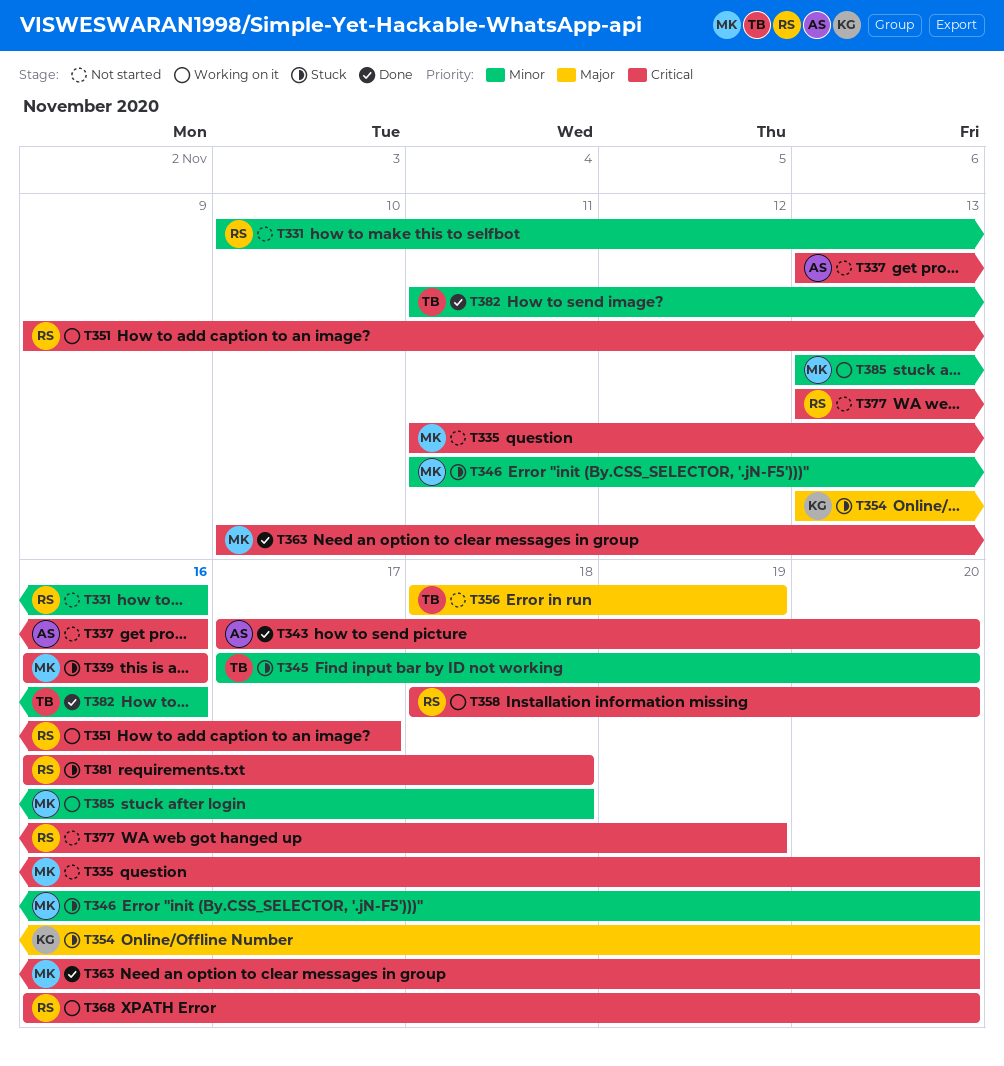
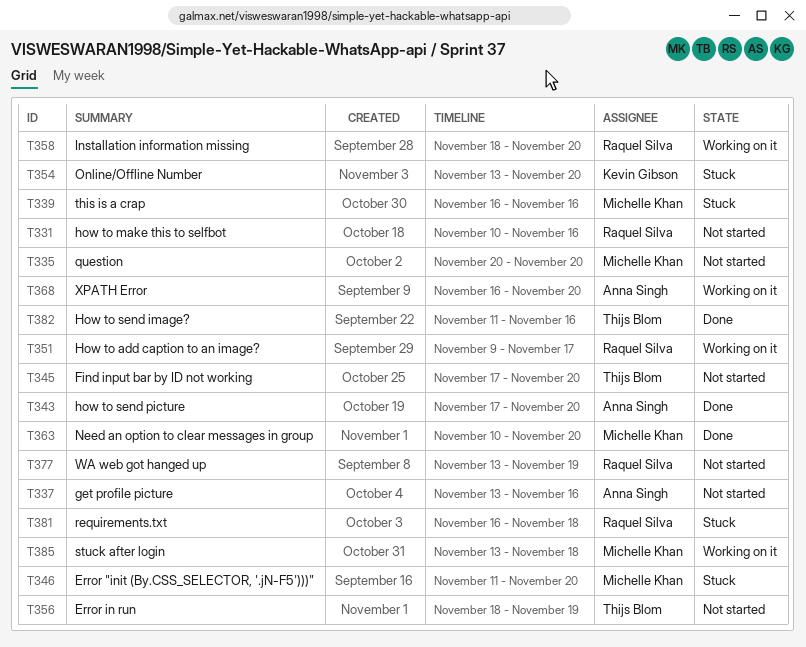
T335, start: Nov 11 -> Nov 20
T345, status: Stuck -> Not started
T368, owner: Raquel Silva -> Anna Singh

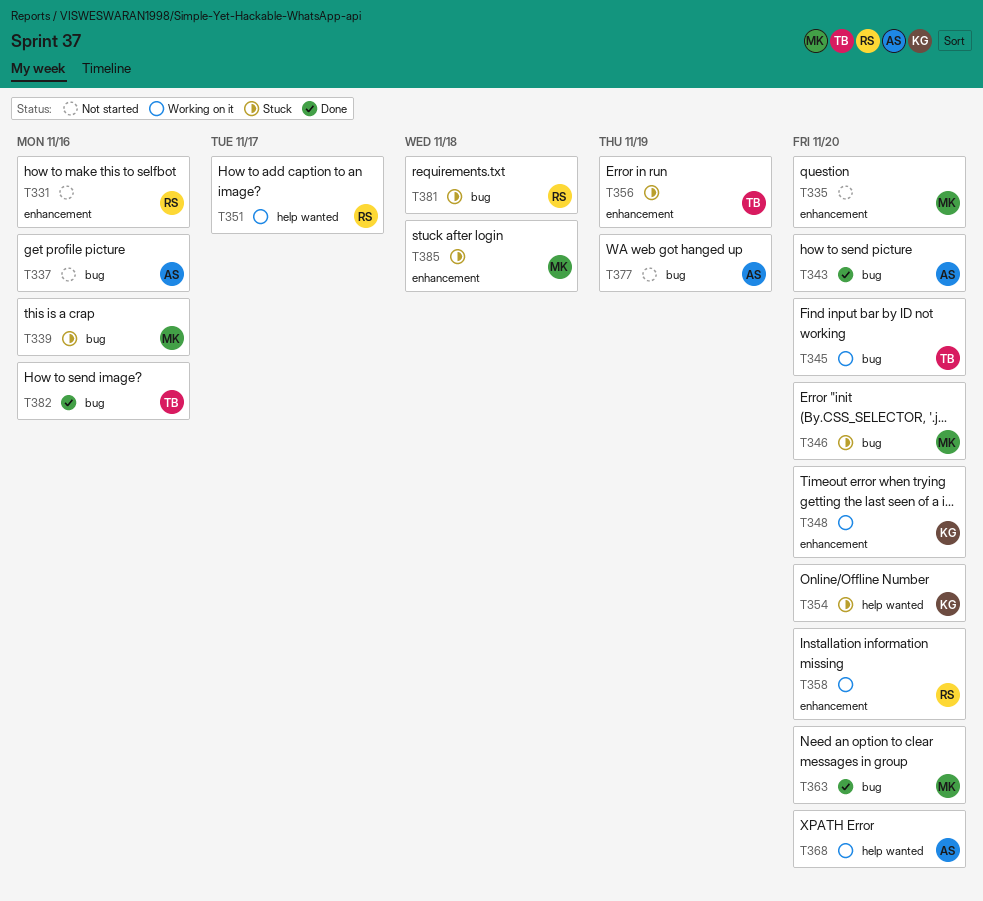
T345, status: Not started -> Working on it
T348: none -> present
T356, status: Not started -> Stuck
T377, owner: Raquel Silva -> Anna Singh
T385, status: Working on it -> Stuck

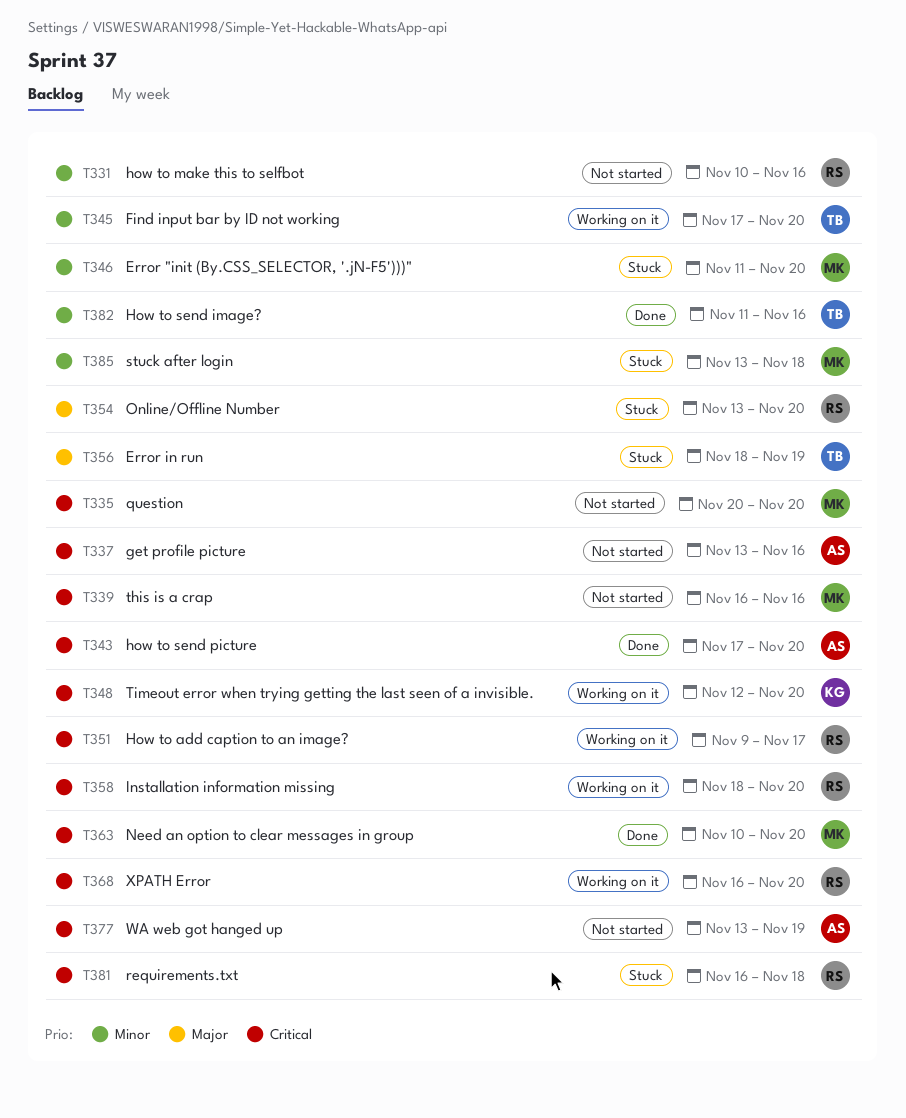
T339, status: Stuck -> Not started
T354, owner: KG -> RS
T368, owner: AS -> RS

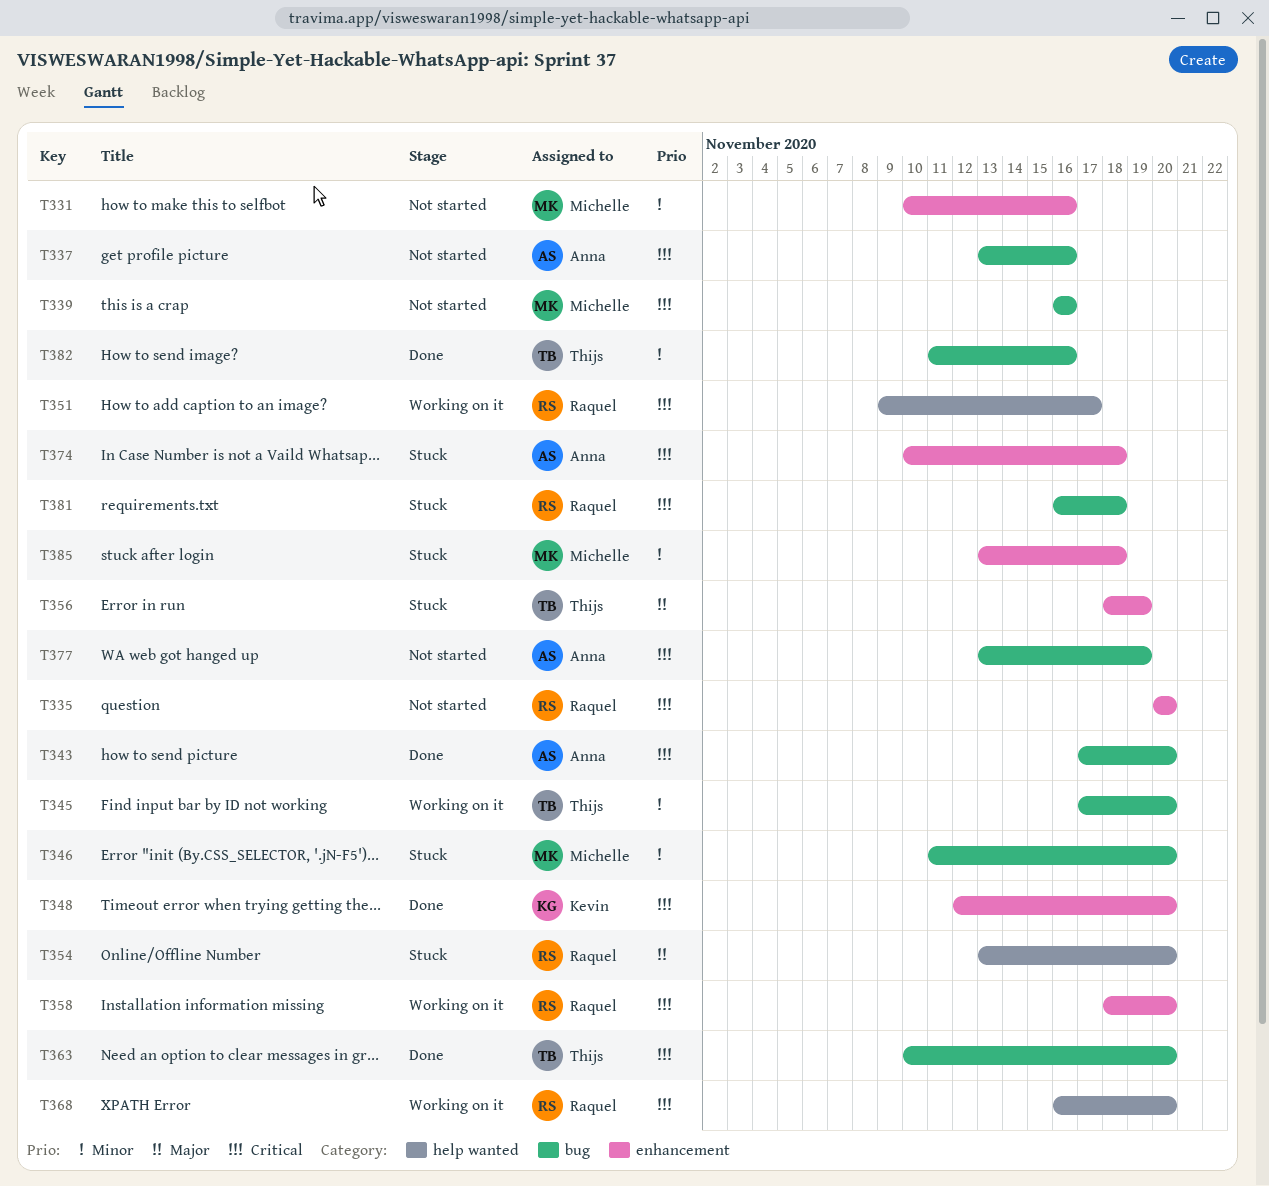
T331, owner: Raquel -> Michelle
T335, owner: Michelle -> Raquel
T348, status: Working on it -> Done
T363, owner: Michelle -> Thijs
T374: none -> present

